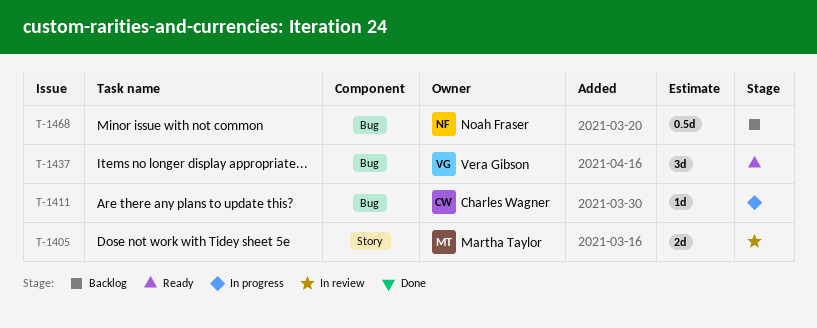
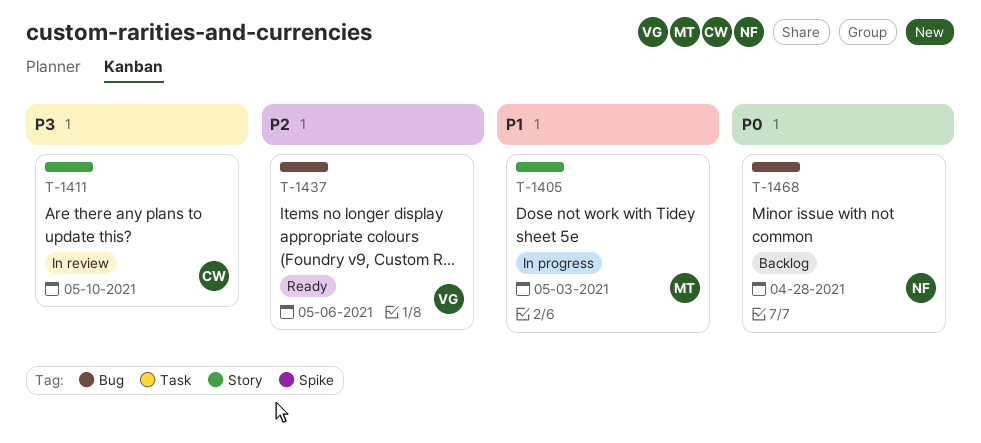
T-1405, status: In review -> In progress
T-1411, status: In progress -> In review
T-1411, label: Bug -> Story

